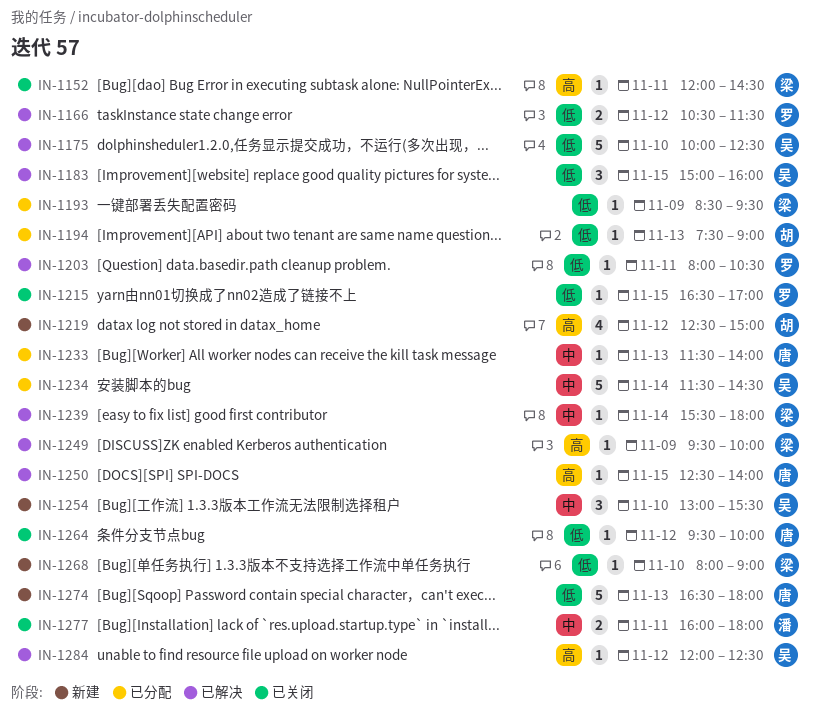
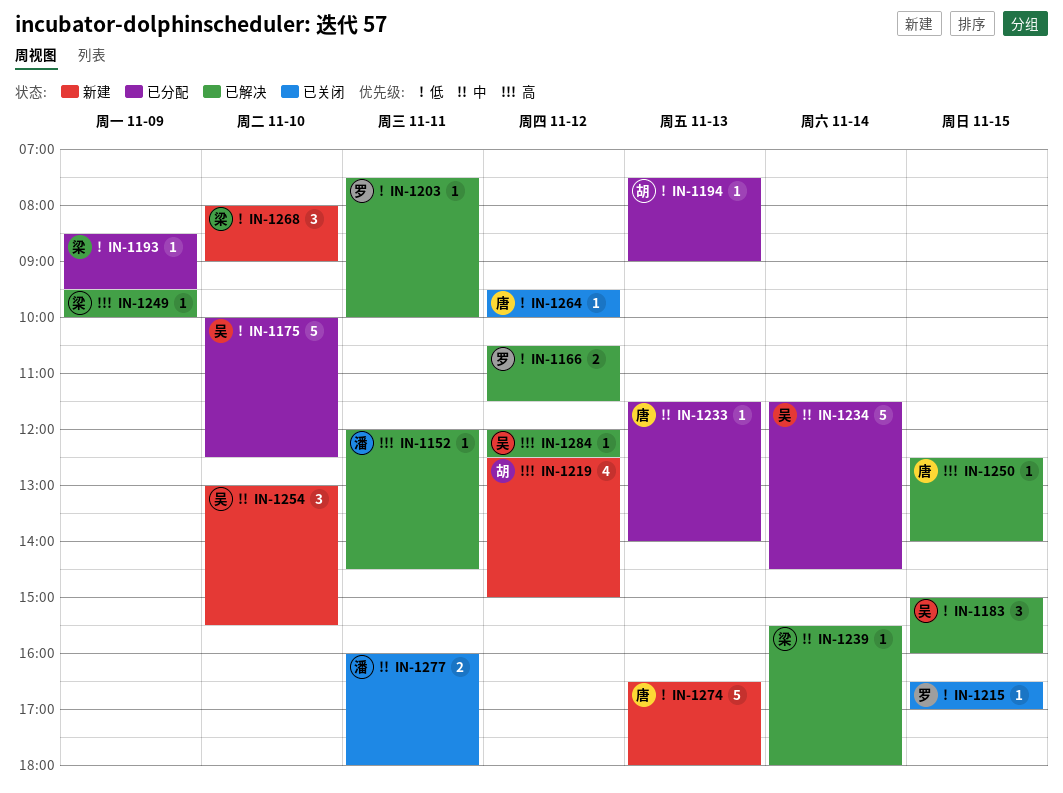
IN-1152, status: 已关闭 -> 已解决
IN-1152, owner: 梁 -> 潘
IN-1175, status: 已解决 -> 已分配
IN-1203, begins: 08:00 -> 07:30
IN-1203, ends: 10:30 -> 10:00
IN-1268, estimate: 1 -> 3

